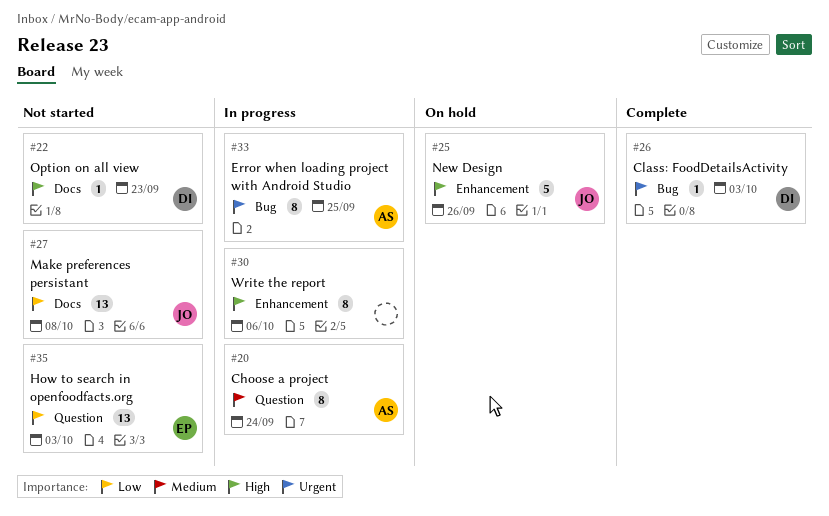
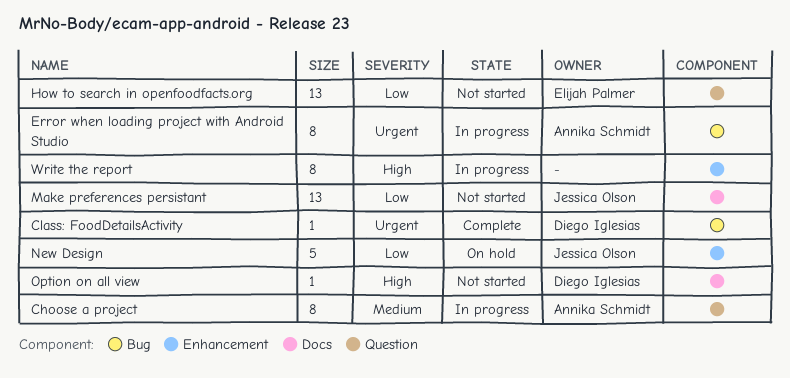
New Design, priority: High -> Low

